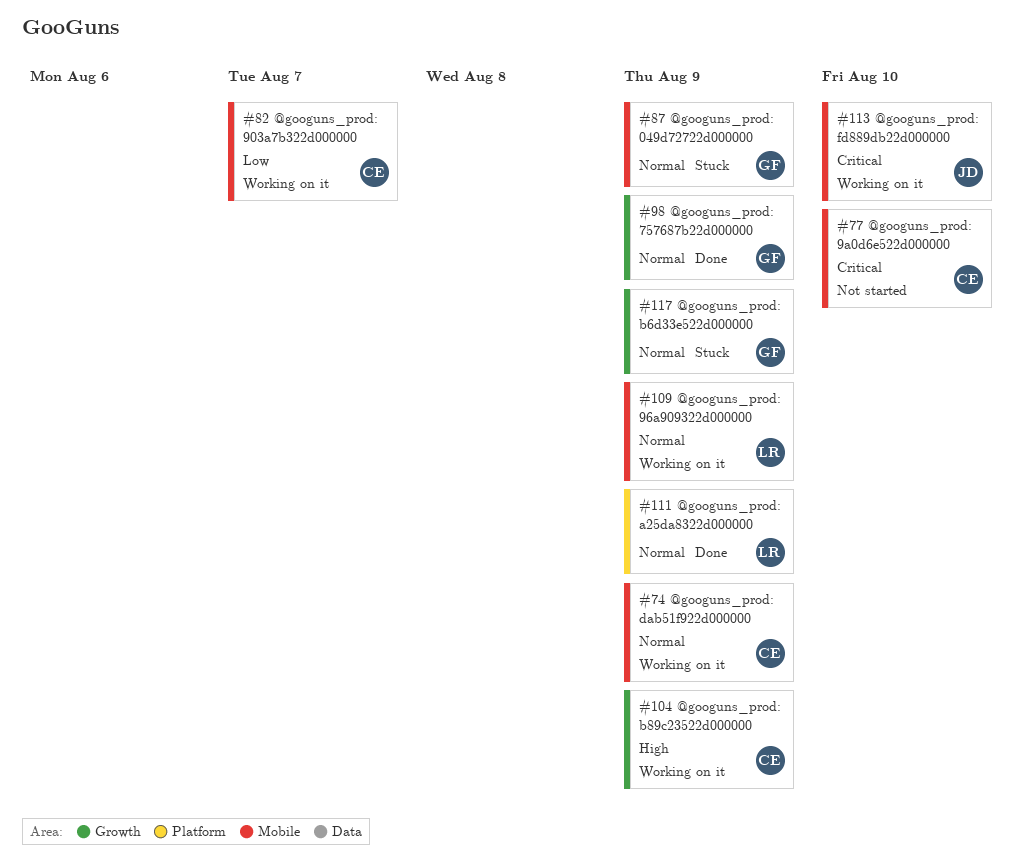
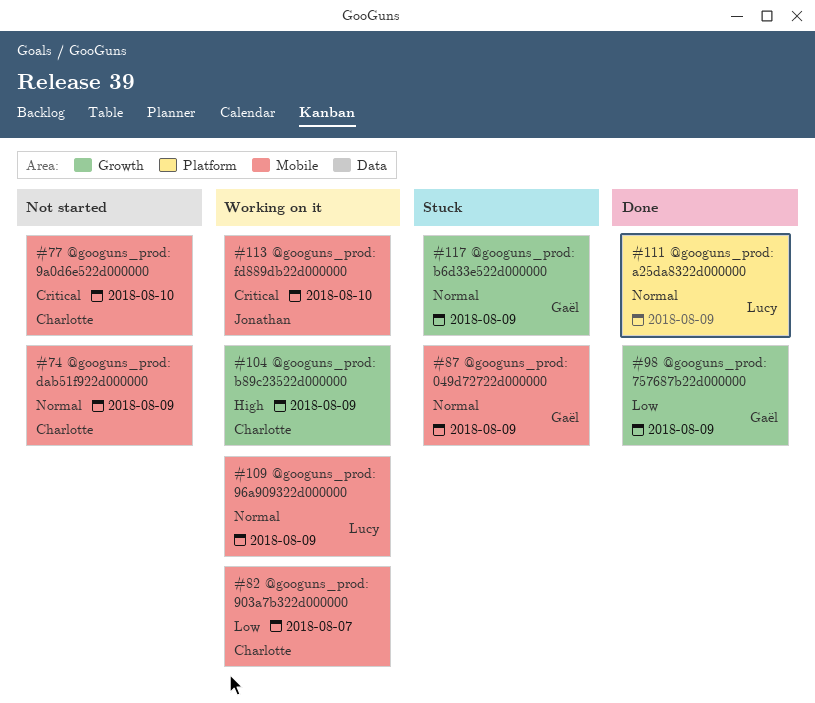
#74, status: Working on it -> Not started
#98, priority: Normal -> Low

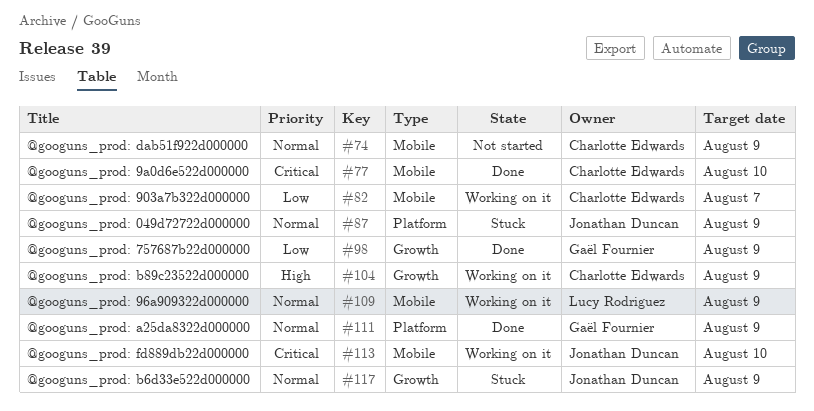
#77, status: Not started -> Done
#87, owner: Gaël Fournier -> Jonathan Duncan
#87, label: Mobile -> Platform
#111, owner: Lucy Rodriguez -> Gaël Fournier
#117, owner: Gaël Fournier -> Jonathan Duncan

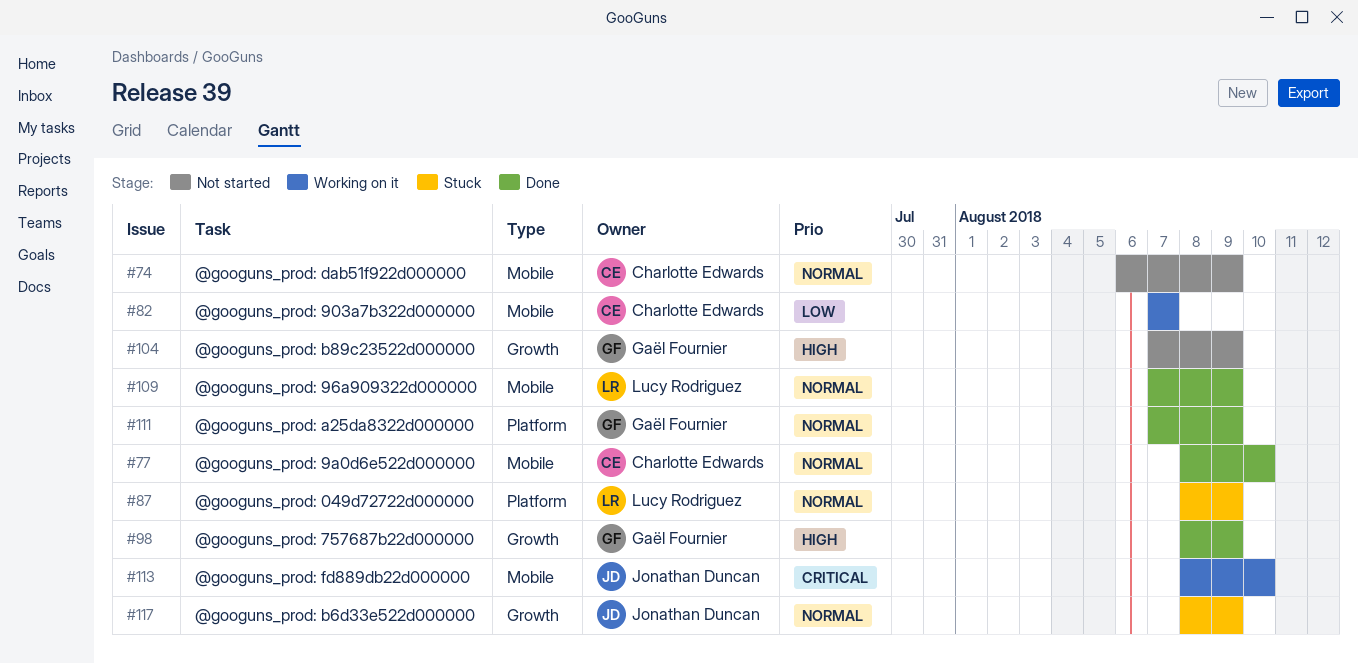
#77, priority: Critical -> Normal
#87, owner: Jonathan Duncan -> Lucy Rodriguez
#98, priority: Low -> High
#104, status: Working on it -> Not started
#104, owner: Charlotte Edwards -> Gaël Fournier
#109, status: Working on it -> Done

